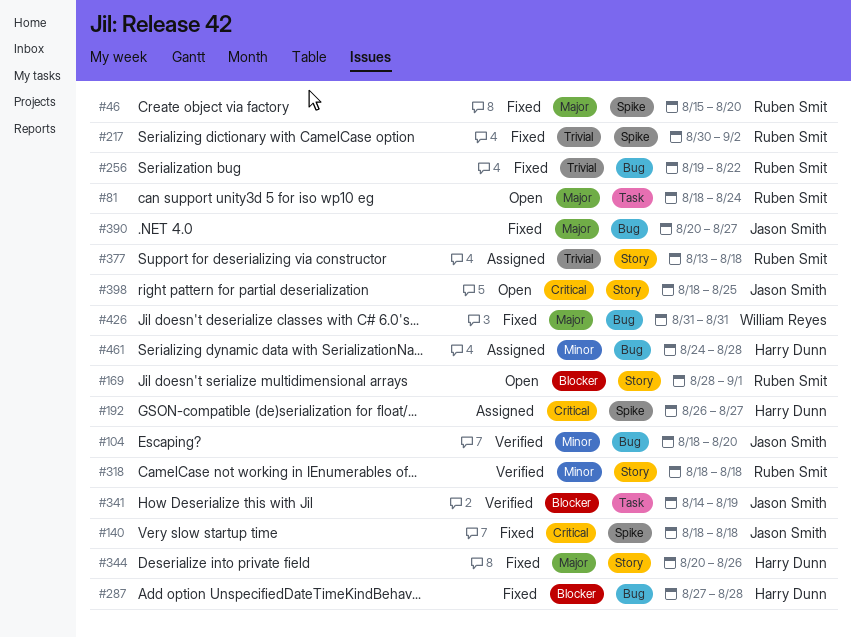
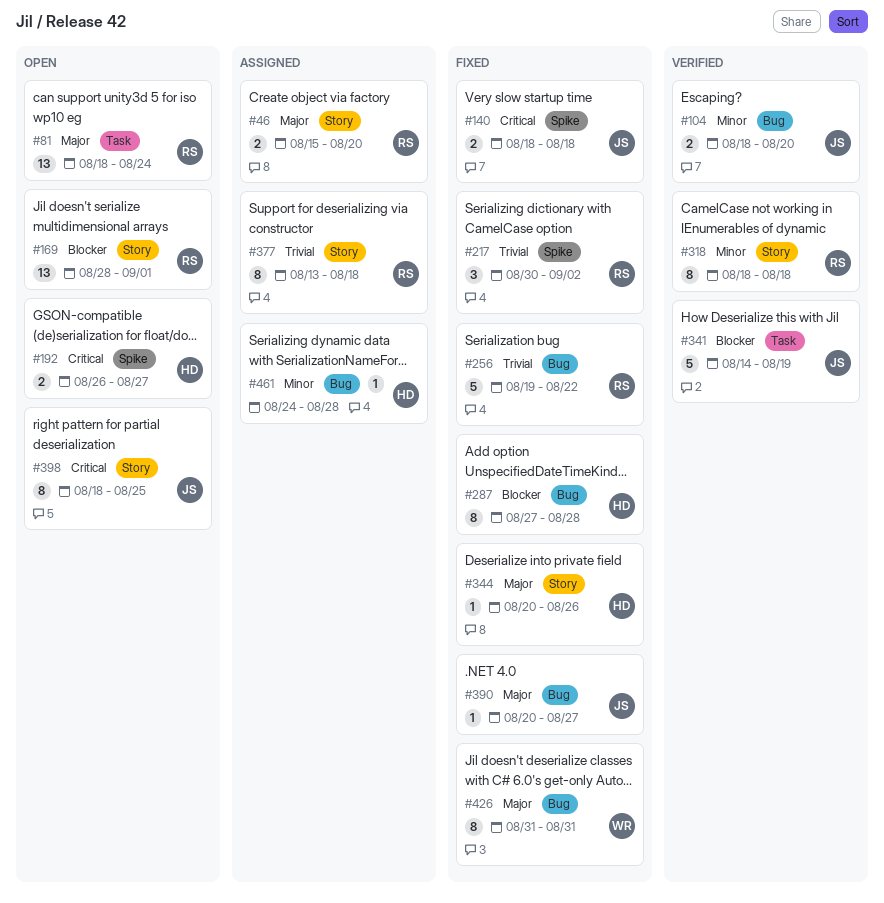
#46, status: Fixed -> Assigned
#46, label: Spike -> Story
#192, status: Assigned -> Open

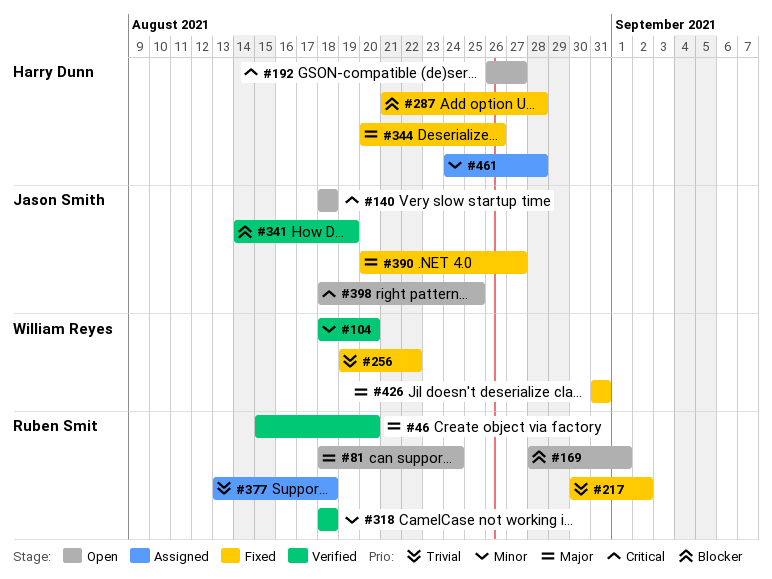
#46, status: Assigned -> Verified
#104, owner: Jason Smith -> William Reyes
#140, status: Fixed -> Open
#256, owner: Ruben Smit -> William Reyes
#287, start: Aug 27 -> Aug 21

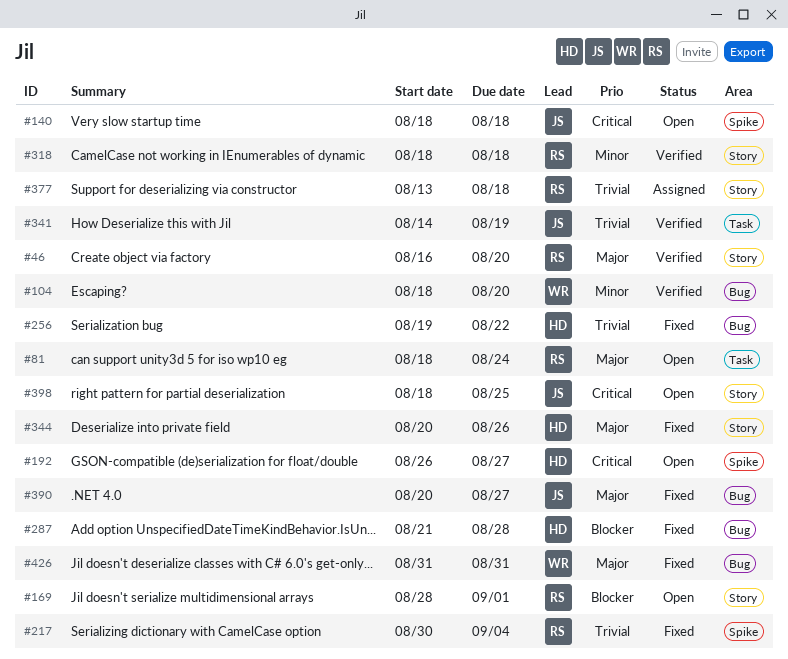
#46, start: Aug 15 -> Aug 16
#217, due: Sep 2 -> Sep 4
#256, owner: William Reyes -> Harry Dunn
#341, priority: Blocker -> Trivial
#461: present -> none

